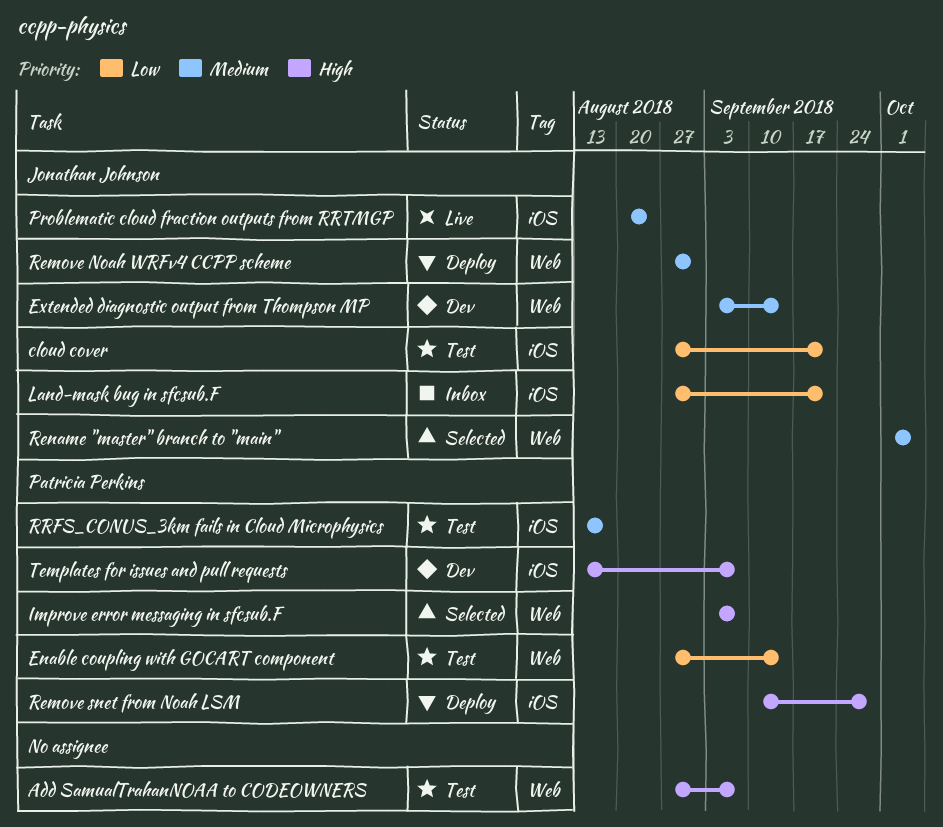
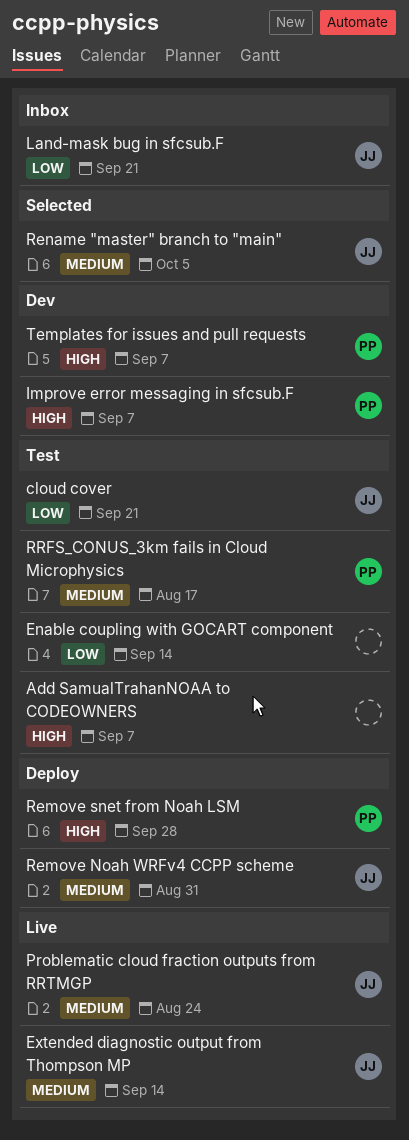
Enable coupling with GOCART component, owner: Patricia Perkins -> none
Extended diagnostic output from Thompson MP, status: Dev -> Live
Improve error messaging in sfcsub.F, status: Selected -> Dev

